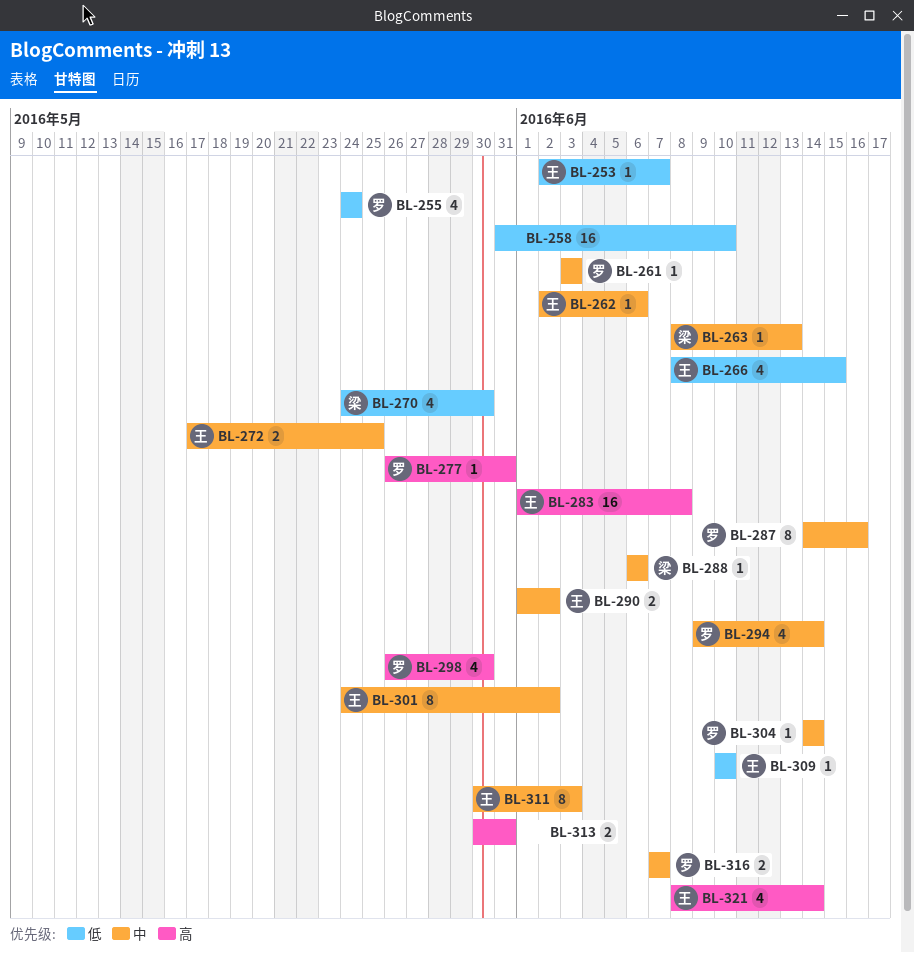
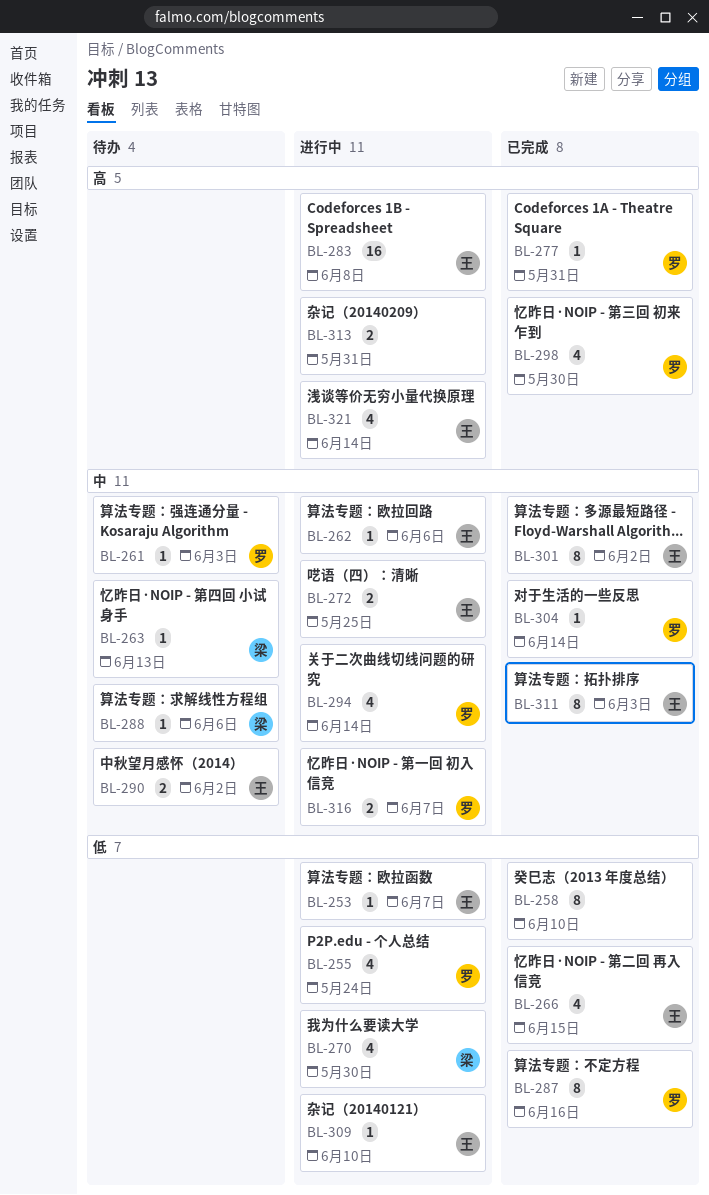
BL-258, estimate: 16 -> 8
BL-287, priority: 中 -> 低

